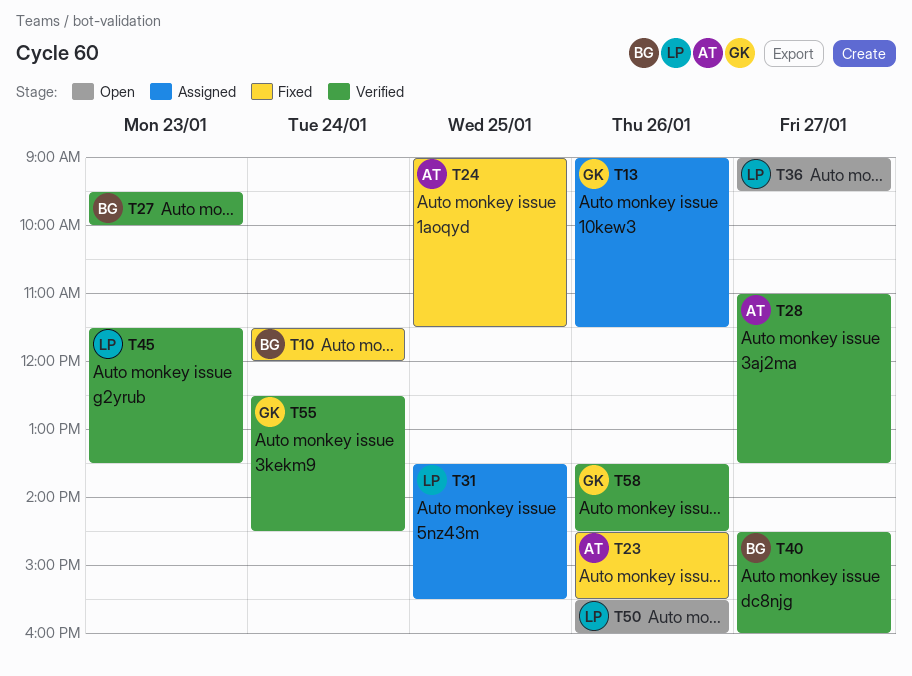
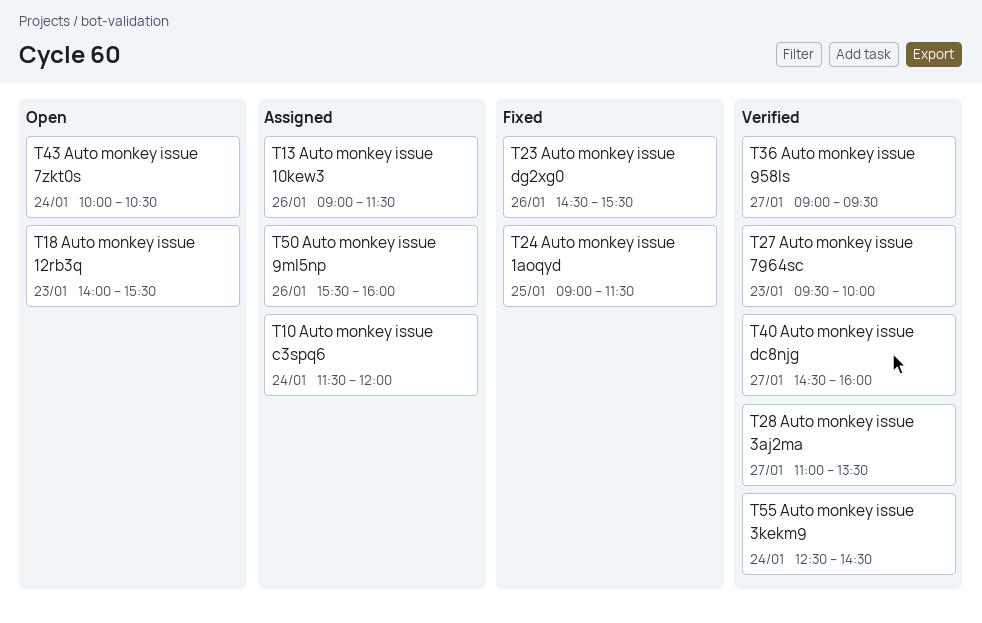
T10, status: Fixed -> Assigned
T18: none -> present
T31: present -> none
T36, status: Open -> Verified
T43: none -> present
T45: present -> none
T50, status: Open -> Assigned
T58: present -> none

